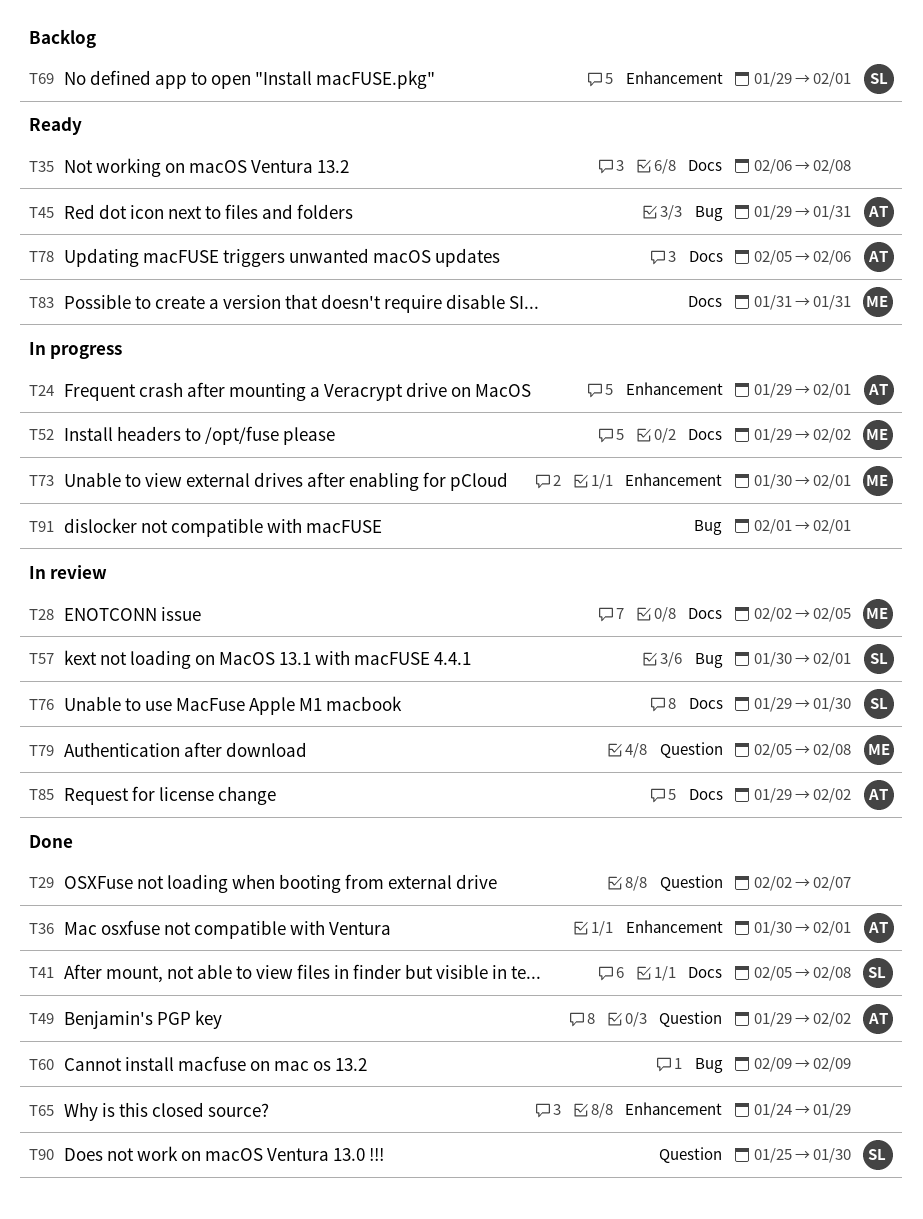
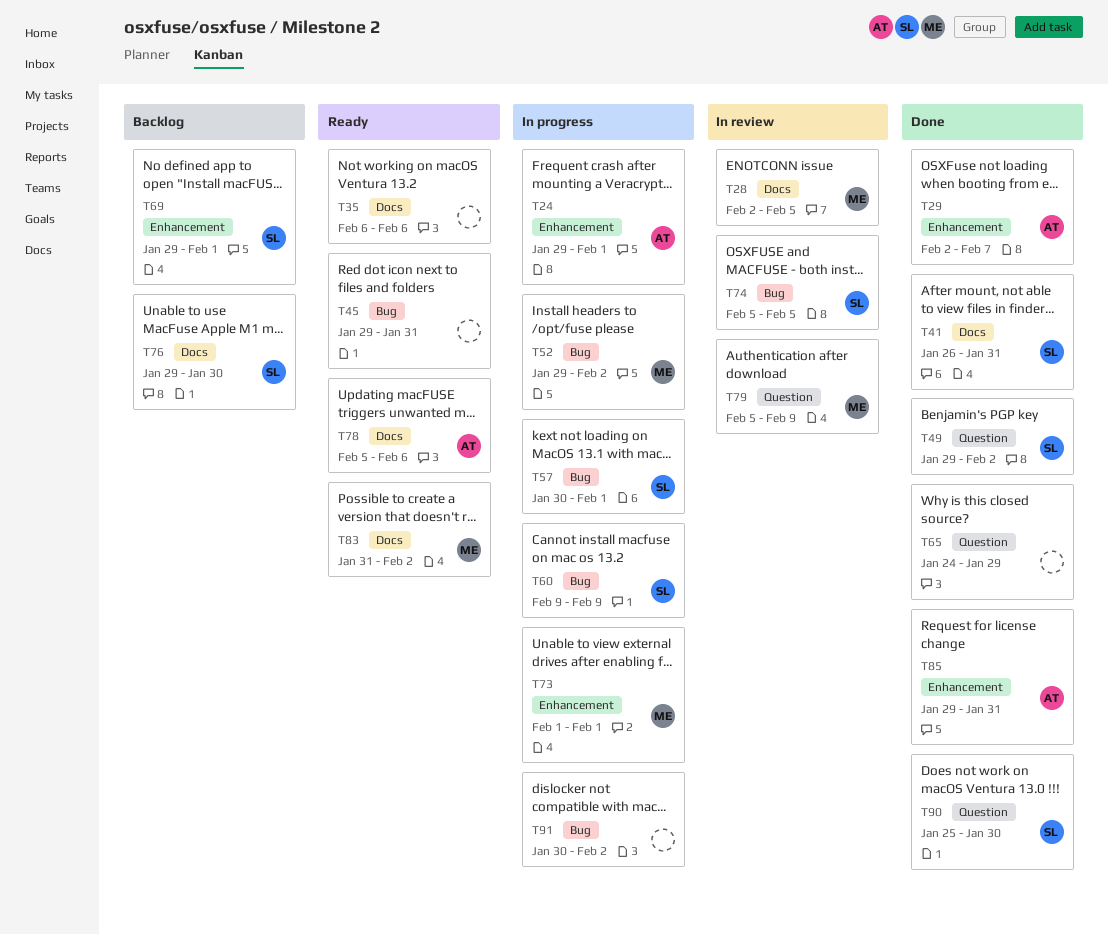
T29, owner: none -> AT
T29, label: Question -> Enhancement
T35, due: Feb 8 -> Feb 6
T36: present -> none
T41, start: Feb 5 -> Jan 26
T41, due: Feb 8 -> Jan 31
T45, owner: AT -> none
T49, owner: AT -> SL
T52, label: Docs -> Bug
T57, status: In review -> In progress
T60, status: Done -> In progress
T60, owner: none -> SL
T65, label: Enhancement -> Question
T73, start: Jan 30 -> Feb 1
T74: none -> present
T76, status: In review -> Backlog
T79, due: Feb 8 -> Feb 9
T83, due: Jan 31 -> Feb 2
T85, status: In review -> Done
T85, label: Docs -> Enhancement
T85, due: Feb 2 -> Jan 31
T91, start: Feb 1 -> Jan 30
T91, due: Feb 1 -> Feb 2

